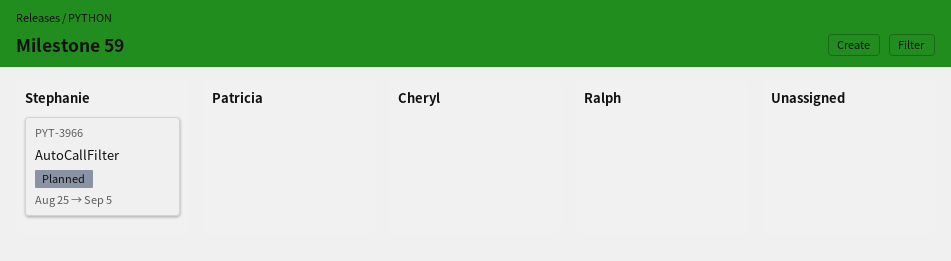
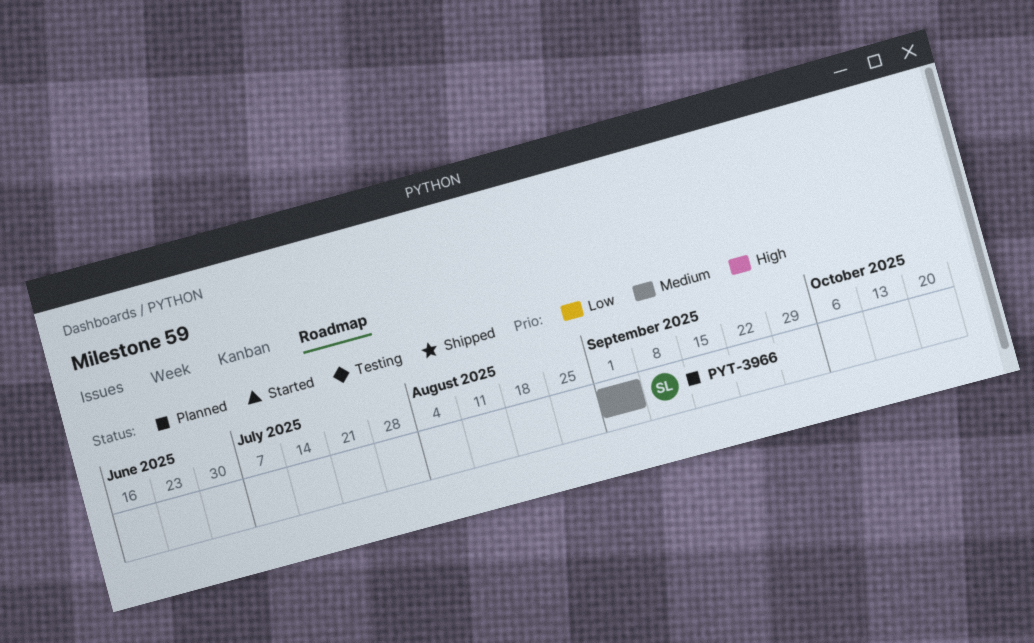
PYT-3966, start: Aug 25 -> Sep 1

